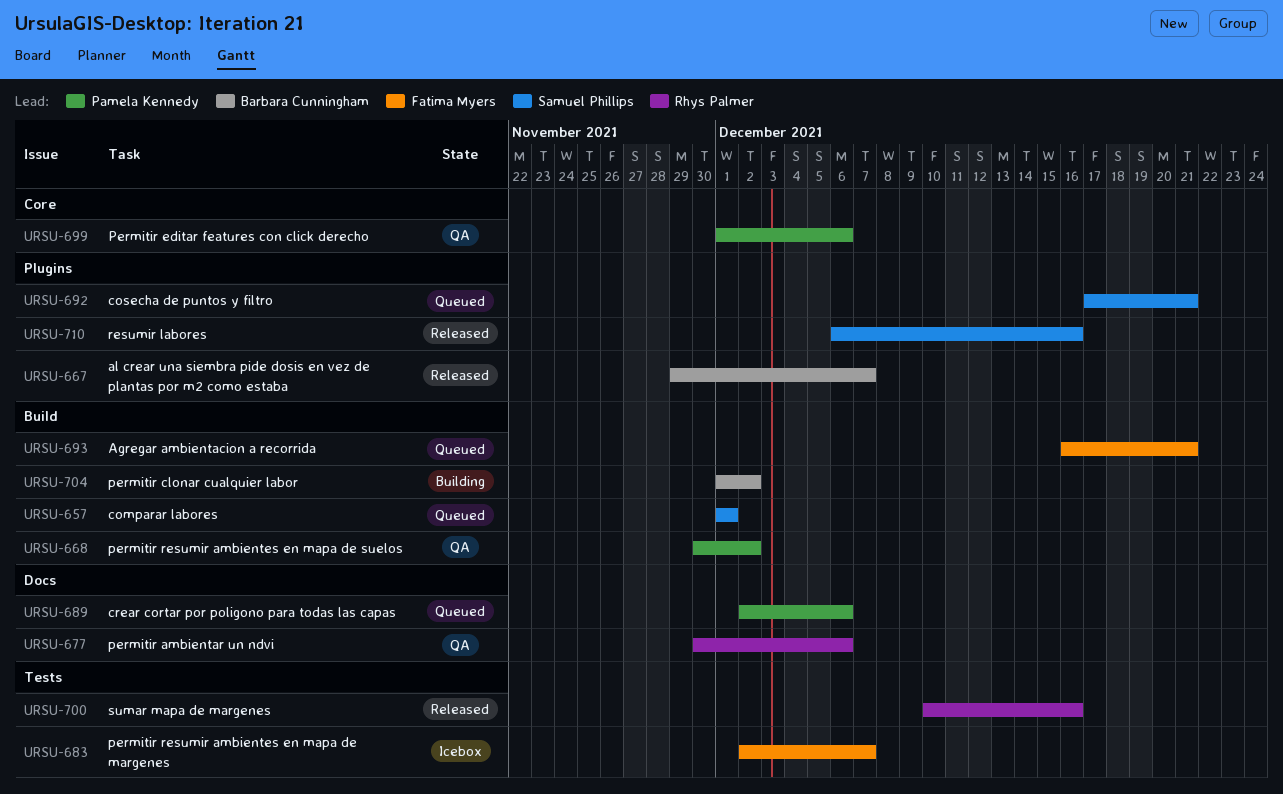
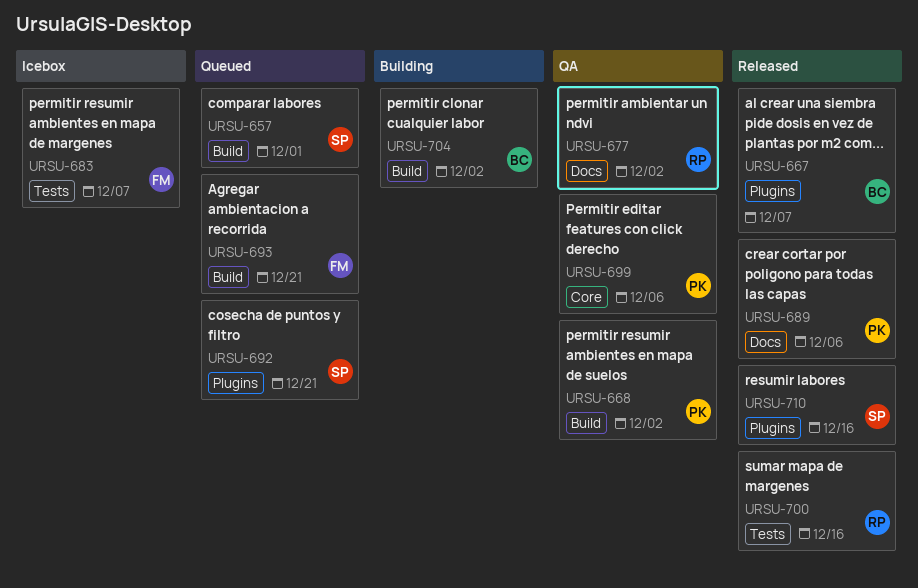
URSU-677, due: Dec 6 -> Dec 2
URSU-689, status: Queued -> Released

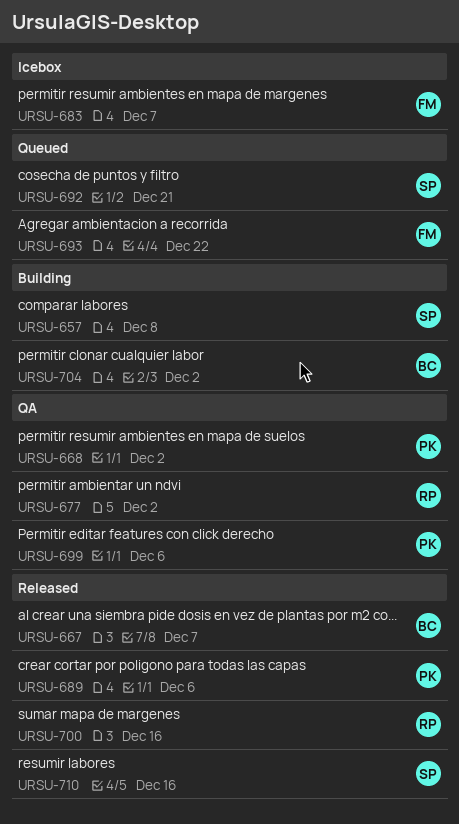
URSU-657, status: Queued -> Building
URSU-657, due: Dec 1 -> Dec 8
URSU-693, due: Dec 21 -> Dec 22

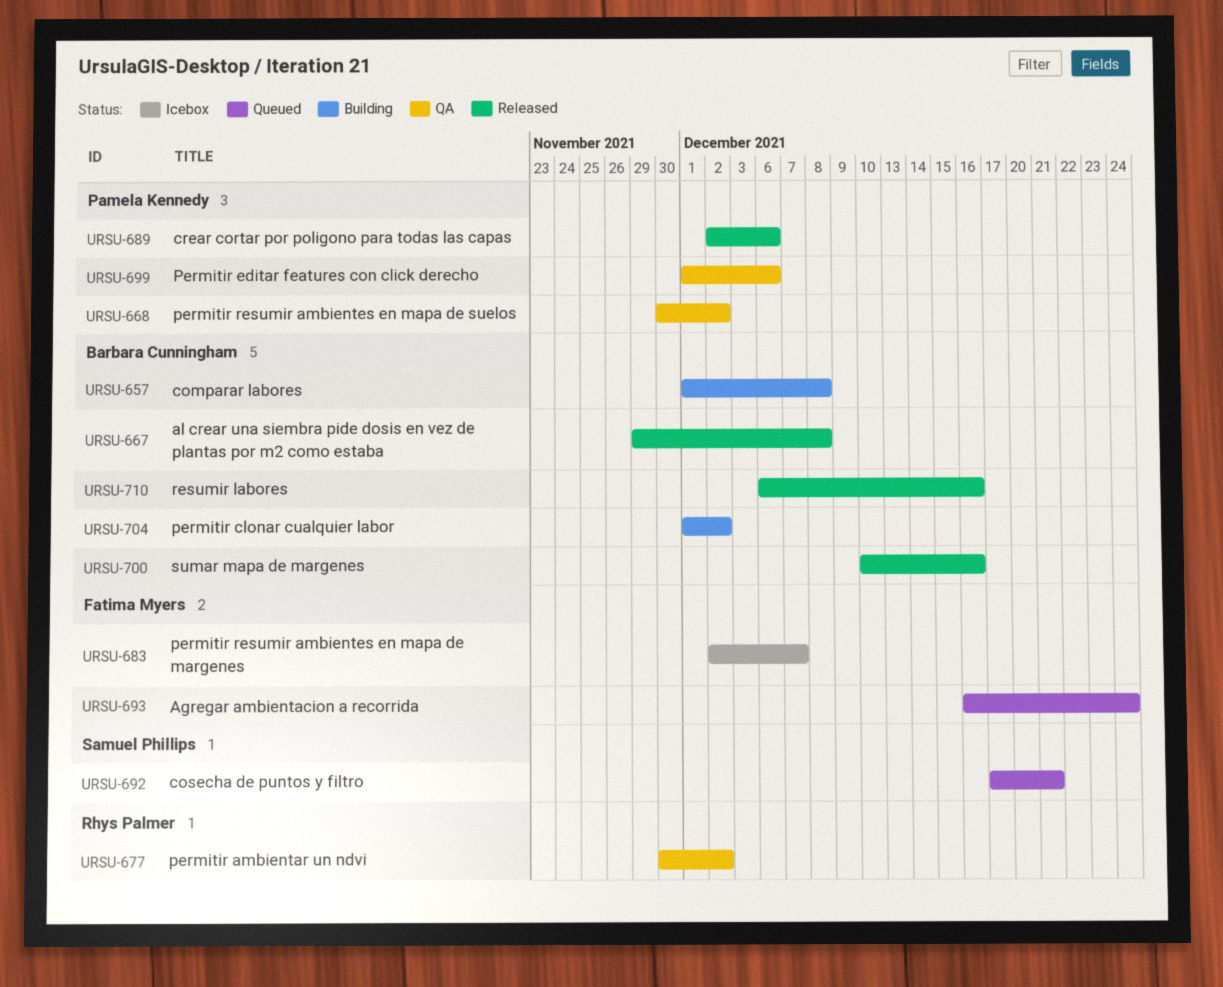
URSU-657, owner: Samuel Phillips -> Barbara Cunningham
URSU-667, due: Dec 7 -> Dec 8
URSU-693, due: Dec 22 -> Dec 24
URSU-700, owner: Rhys Palmer -> Barbara Cunningham
URSU-710, owner: Samuel Phillips -> Barbara Cunningham

